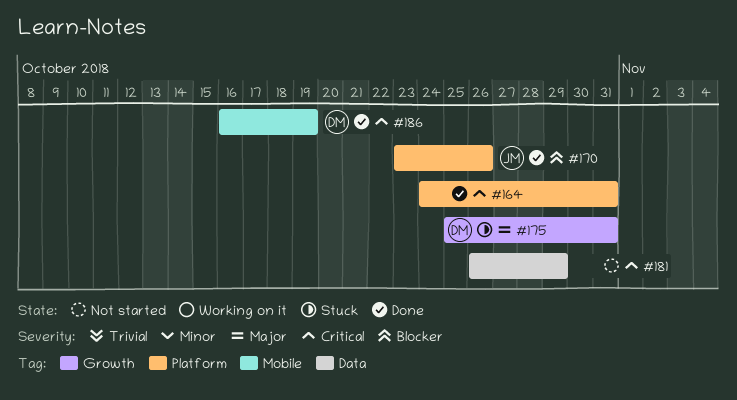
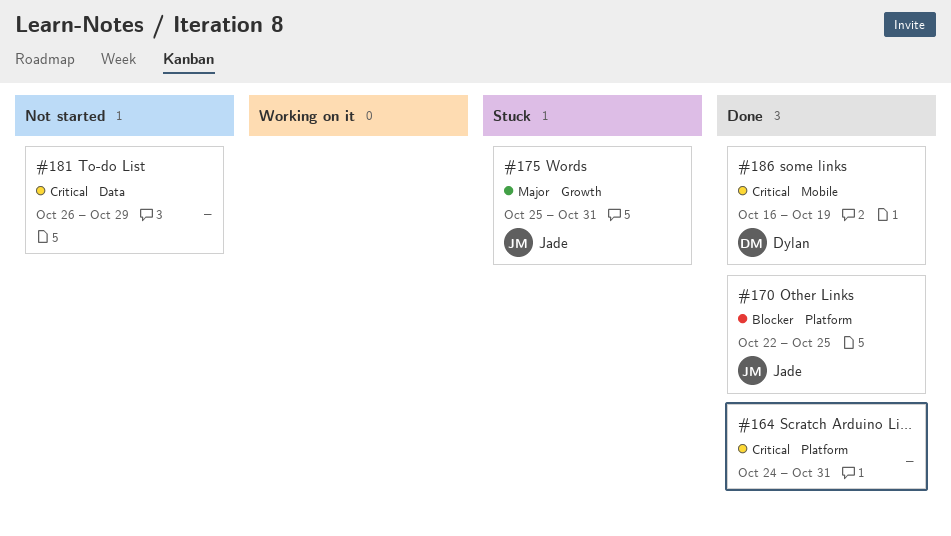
#170, start: Oct 23 -> Oct 22
#170, due: Oct 26 -> Oct 25
#175, owner: Dylan -> Jade

